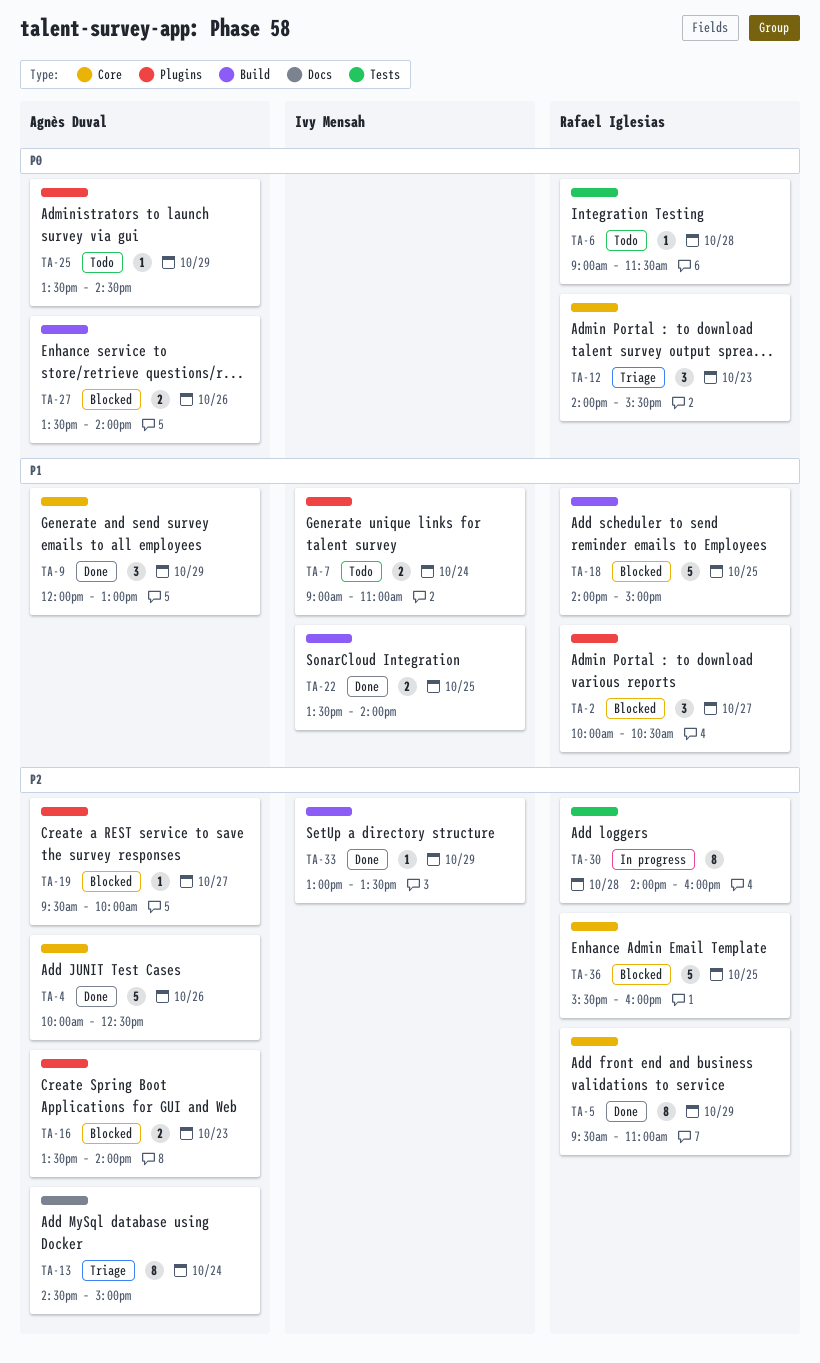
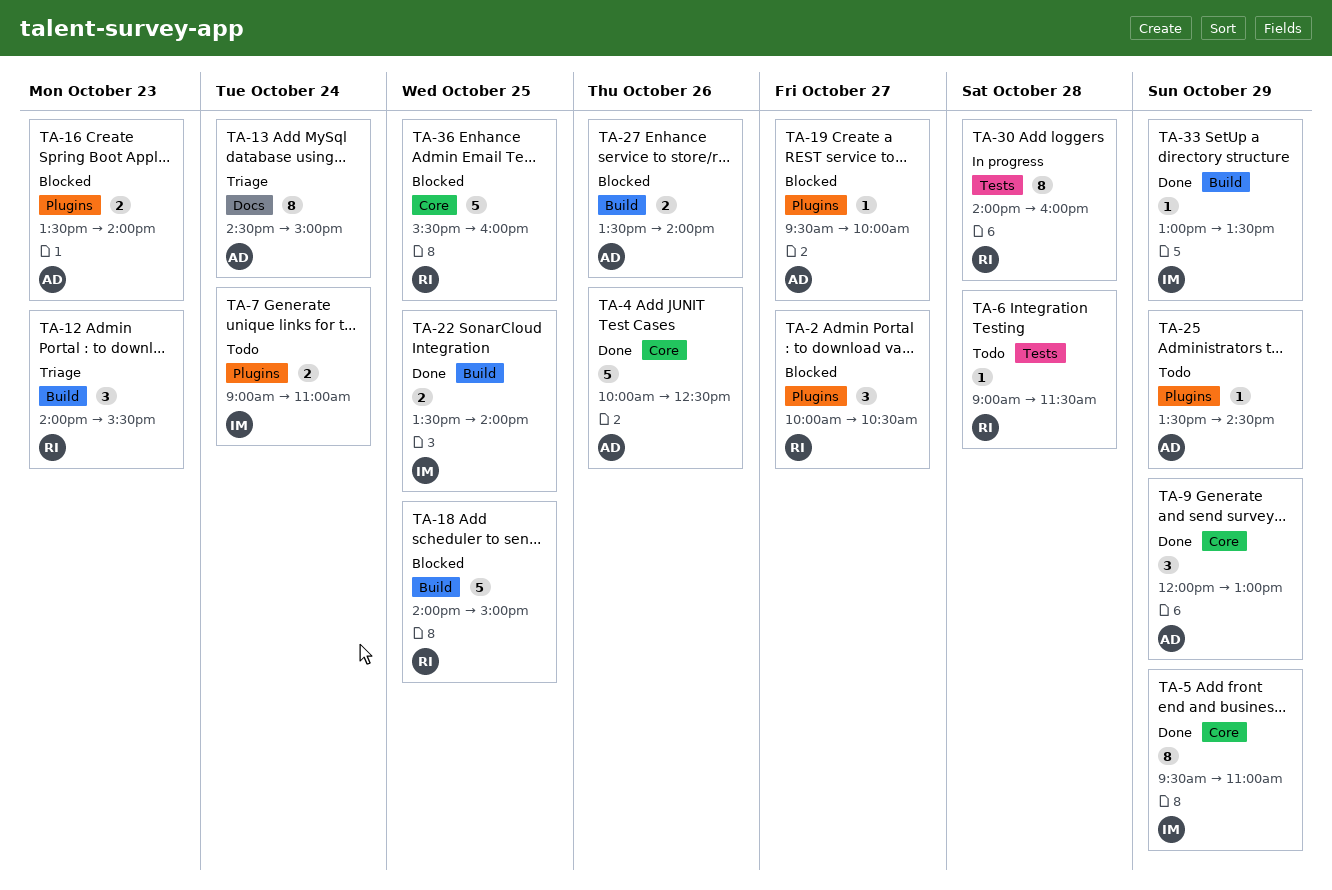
TA-5, owner: Rafael Iglesias -> Ivy Mensah
TA-12, label: Core -> Build

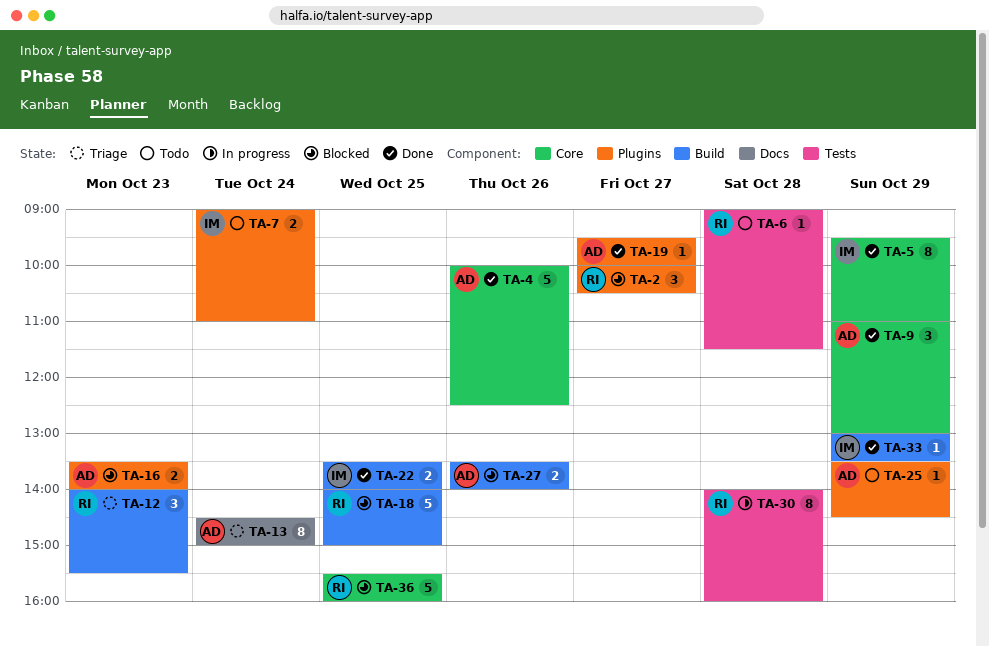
TA-9, begins: 12:00 -> 11:00
TA-19, status: Blocked -> Done

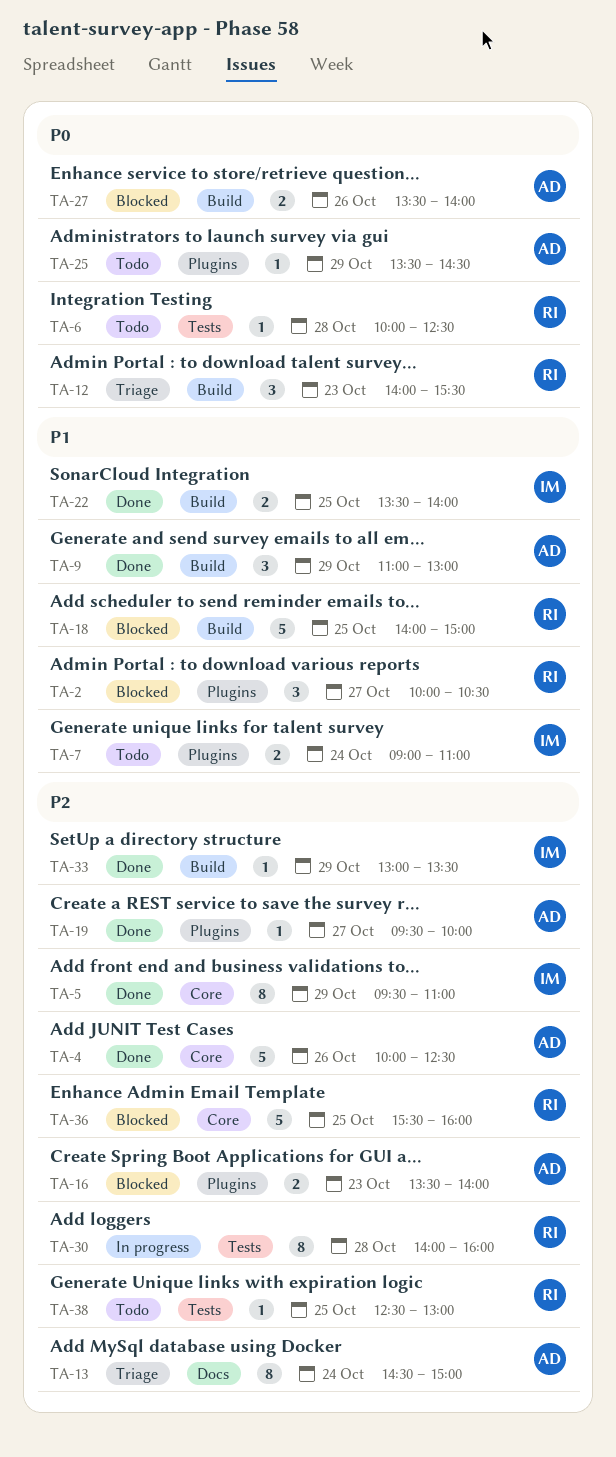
TA-6, begins: 09:00 -> 10:00
TA-6, ends: 11:30 -> 12:30
TA-9, label: Core -> Build
TA-38: none -> present

